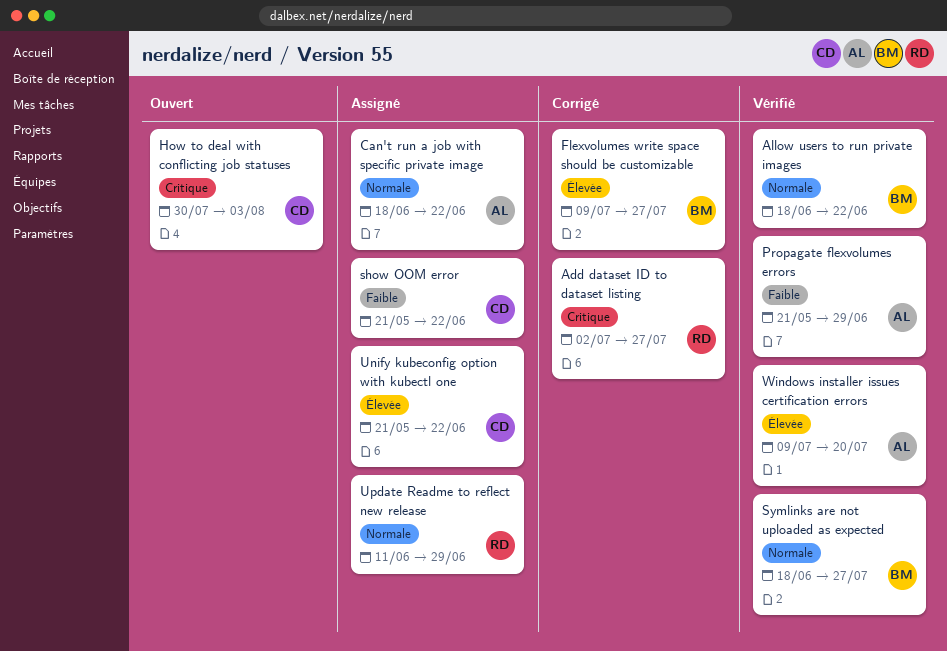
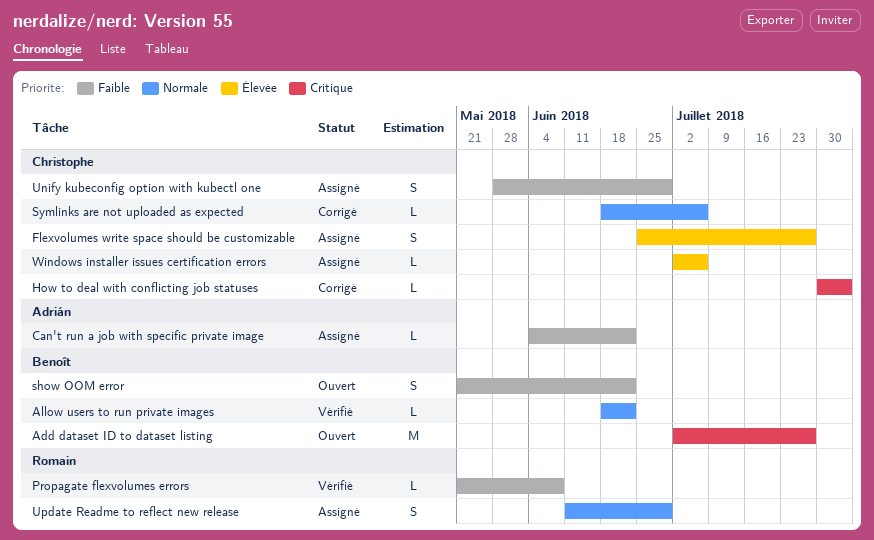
Add dataset ID to dataset listing, status: Corrigé -> Ouvert
Add dataset ID to dataset listing, owner: Romain -> Benoît
Can't run a job with specific private image, priority: Normale -> Faible
Can't run a job with specific private image, start: Jun 18 -> Jun 4
Flexvolumes write space should be customizable, status: Corrigé -> Assigné
Flexvolumes write space should be customizable, owner: Benoît -> Christophe
Flexvolumes write space should be customizable, start: Jul 9 -> Jun 25
How to deal with conflicting job statuses, status: Ouvert -> Corrigé
Propagate flexvolumes errors, owner: Adrián -> Romain
Propagate flexvolumes errors, due: Jun 29 -> Jun 8
show OOM error, status: Assigné -> Ouvert
show OOM error, owner: Christophe -> Benoît
Symlinks are not uploaded as expected, status: Vérifié -> Corrigé
Symlinks are not uploaded as expected, owner: Benoît -> Christophe
Symlinks are not uploaded as expected, due: Jul 27 -> Jul 6
Unify kubeconfig option with kubectl one, priority: Élevée -> Faible
Unify kubeconfig option with kubectl one, start: May 21 -> May 28
Unify kubeconfig option with kubectl one, due: Jun 22 -> Jun 29
Windows installer issues certification errors, status: Vérifié -> Assigné
Windows installer issues certification errors, owner: Adrián -> Christophe
Windows installer issues certification errors, start: Jul 9 -> Jul 2
Windows installer issues certification errors, due: Jul 20 -> Jul 6

